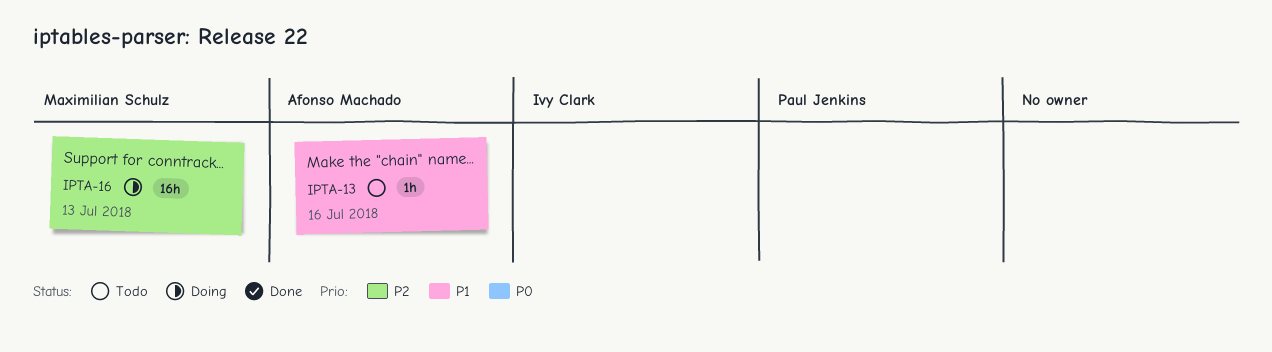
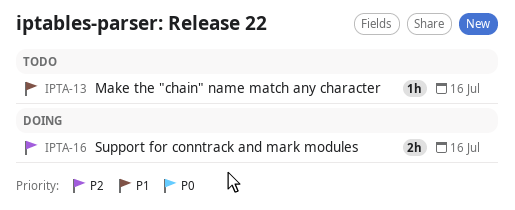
IPTA-16, estimate: 16h -> 2h
IPTA-16, due: Jul 13 -> Jul 16

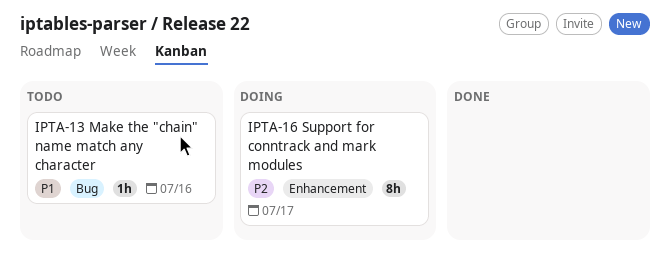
IPTA-16, estimate: 2h -> 8h
IPTA-16, due: Jul 16 -> Jul 17

